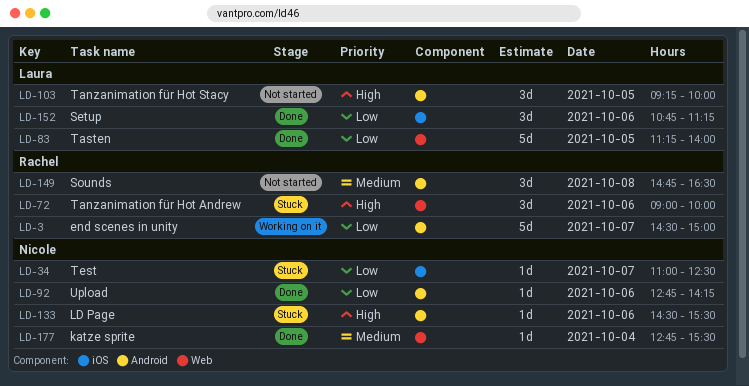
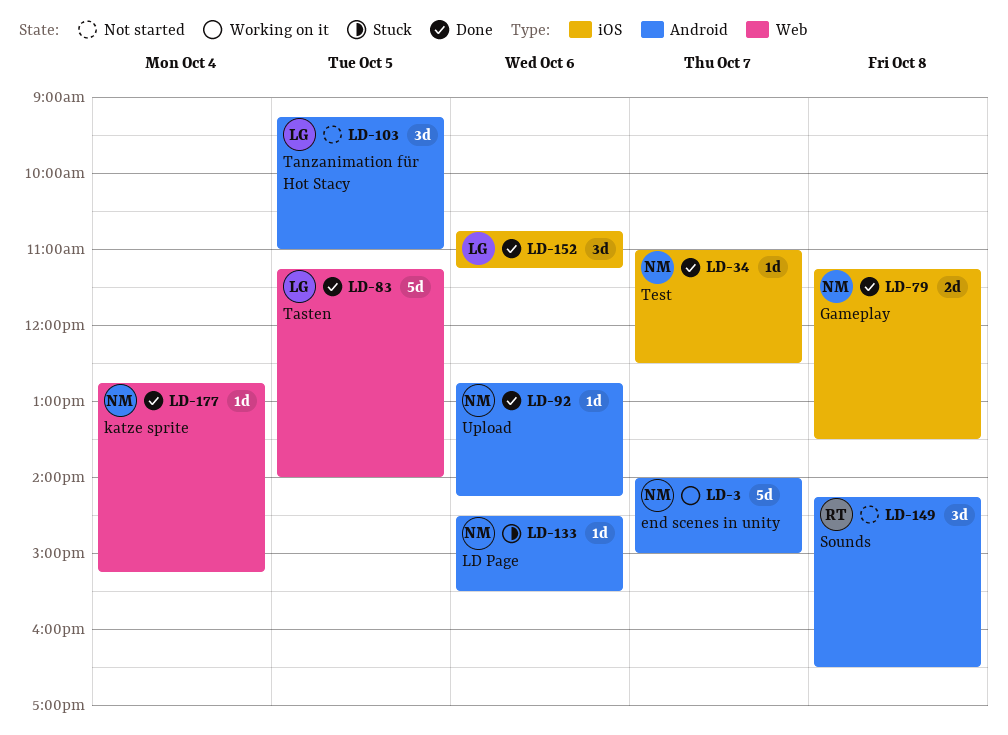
LD-3, owner: Rachel -> Nicole
LD-3, begins: 14:30 -> 14:00
LD-34, status: Stuck -> Done
LD-72: present -> none
LD-79: none -> present
LD-103, ends: 10:00 -> 11:00
LD-149, begins: 14:45 -> 14:15
LD-177, ends: 15:30 -> 15:15

